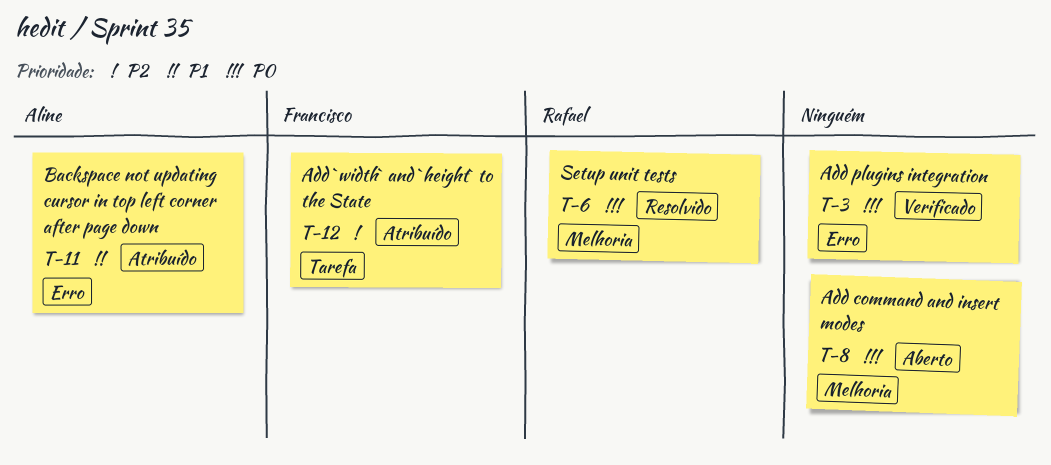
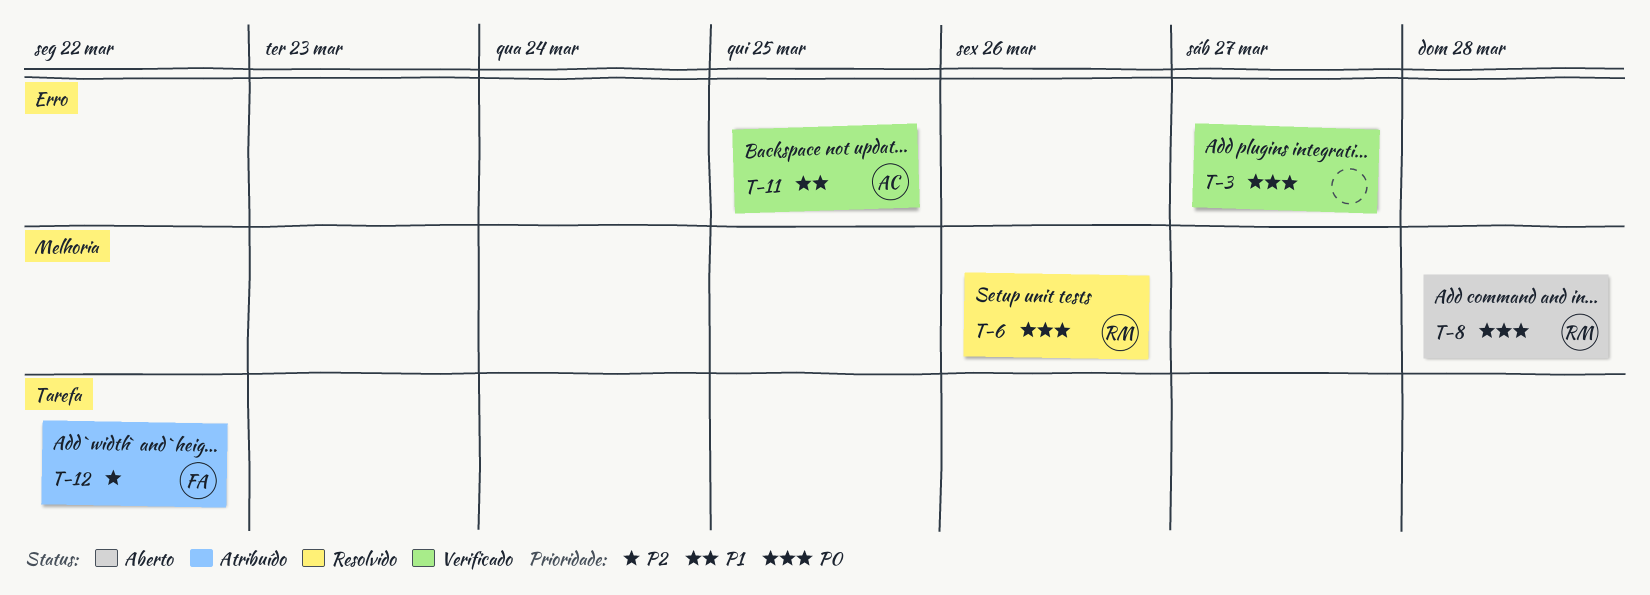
T-8, owner: none -> Rafael
T-11, status: Atribuído -> Verificado

